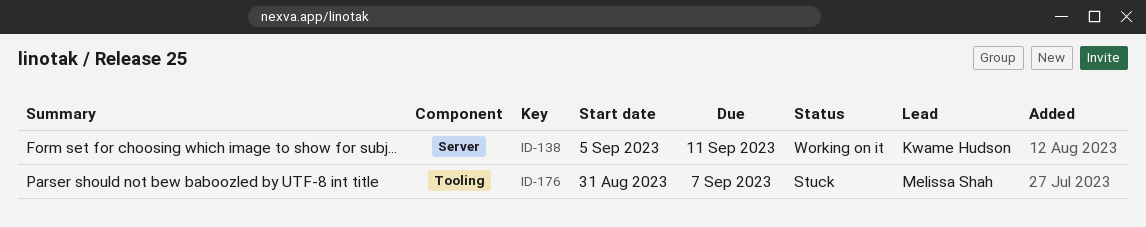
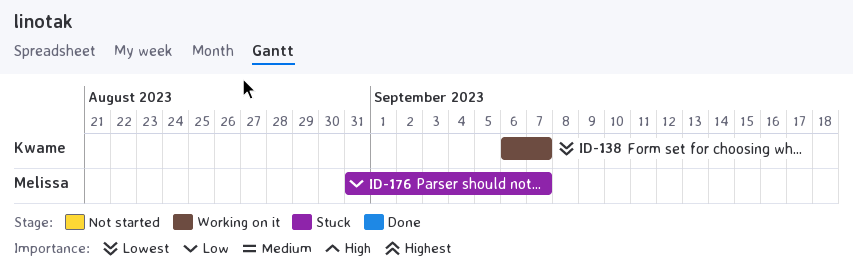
ID-138, start: Sep 5 -> Sep 6
ID-138, due: Sep 11 -> Sep 7

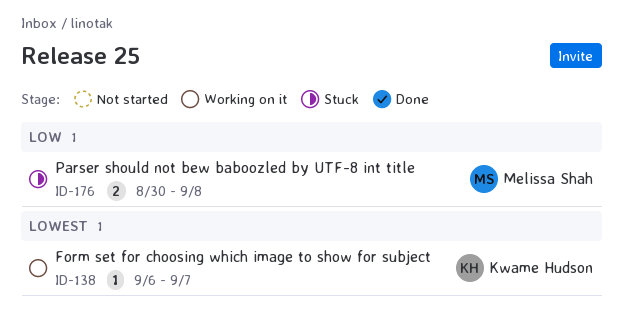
ID-176, start: Aug 31 -> Aug 30
ID-176, due: Sep 7 -> Sep 8

